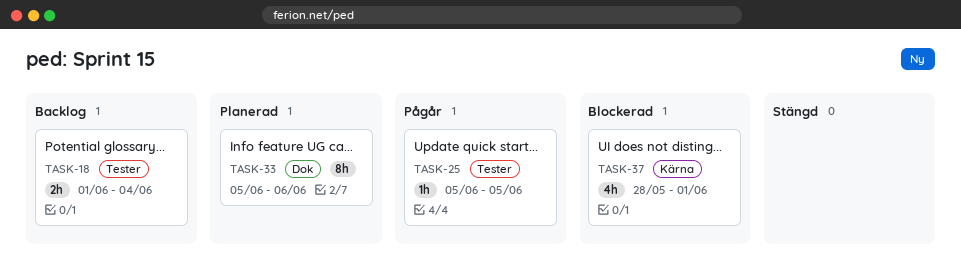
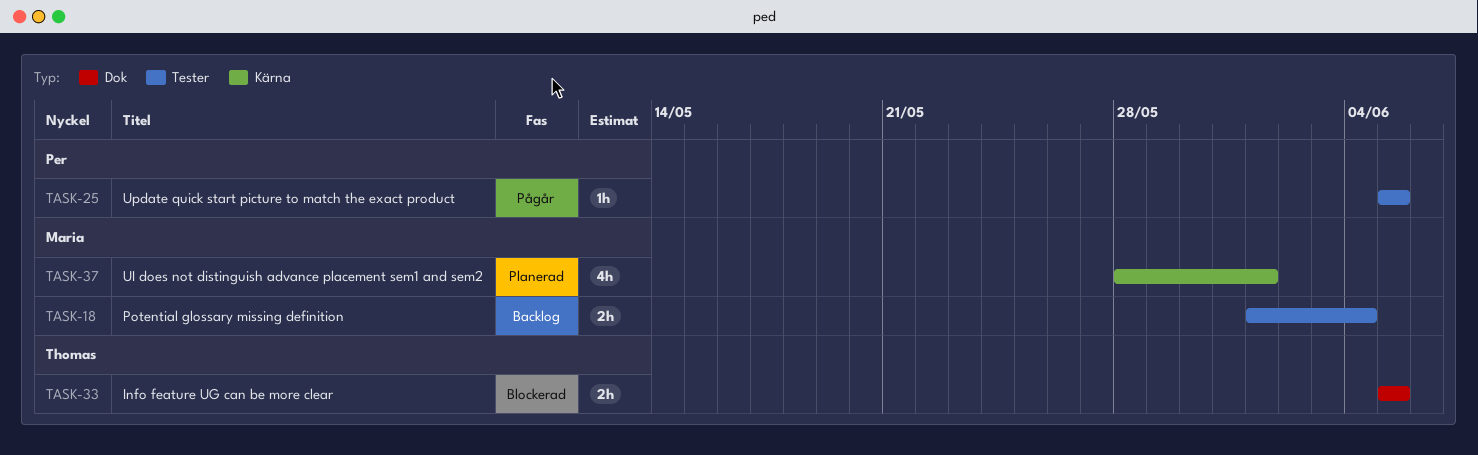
TASK-33, status: Planerad -> Blockerad
TASK-33, estimate: 8h -> 2h
TASK-33, due: Jun 6 -> Jun 5
TASK-37, status: Blockerad -> Planerad

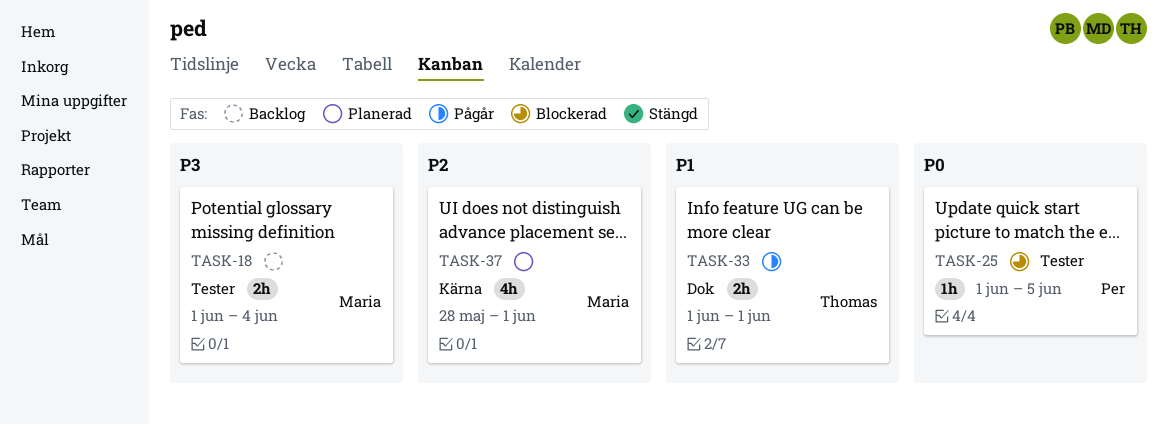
TASK-25, status: Pågår -> Blockerad
TASK-25, start: Jun 5 -> Jun 1
TASK-33, status: Blockerad -> Pågår
TASK-33, start: Jun 5 -> Jun 1
TASK-33, due: Jun 5 -> Jun 1

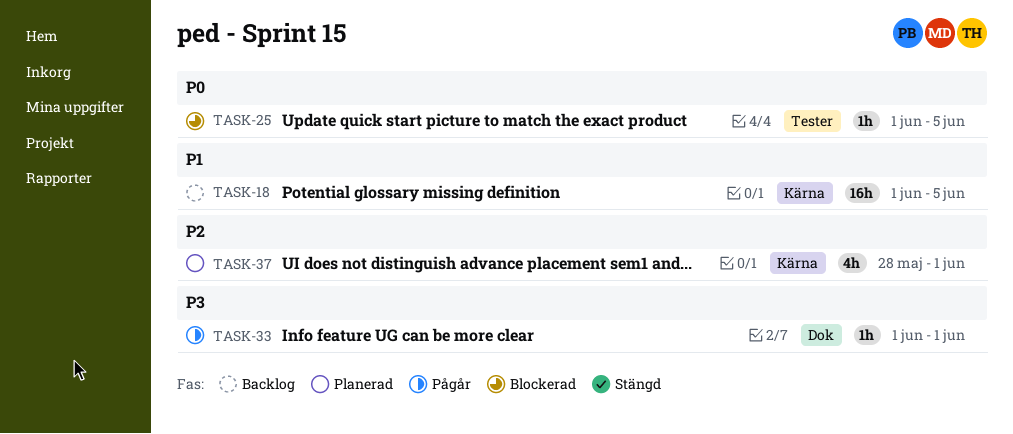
TASK-18, priority: P3 -> P1
TASK-18, label: Tester -> Kärna
TASK-18, estimate: 2h -> 16h
TASK-18, due: Jun 4 -> Jun 5
TASK-33, priority: P1 -> P3
TASK-33, estimate: 2h -> 1h

